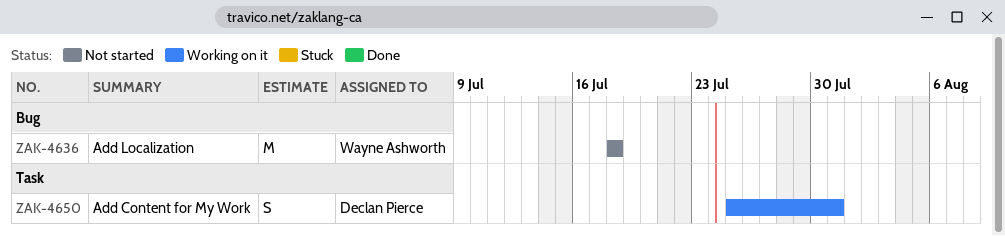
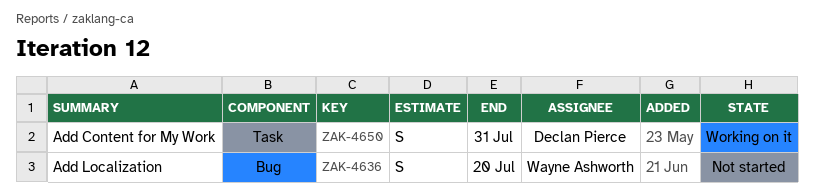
ZAK-4636, estimate: M -> S
ZAK-4636, due: Jul 18 -> Jul 20

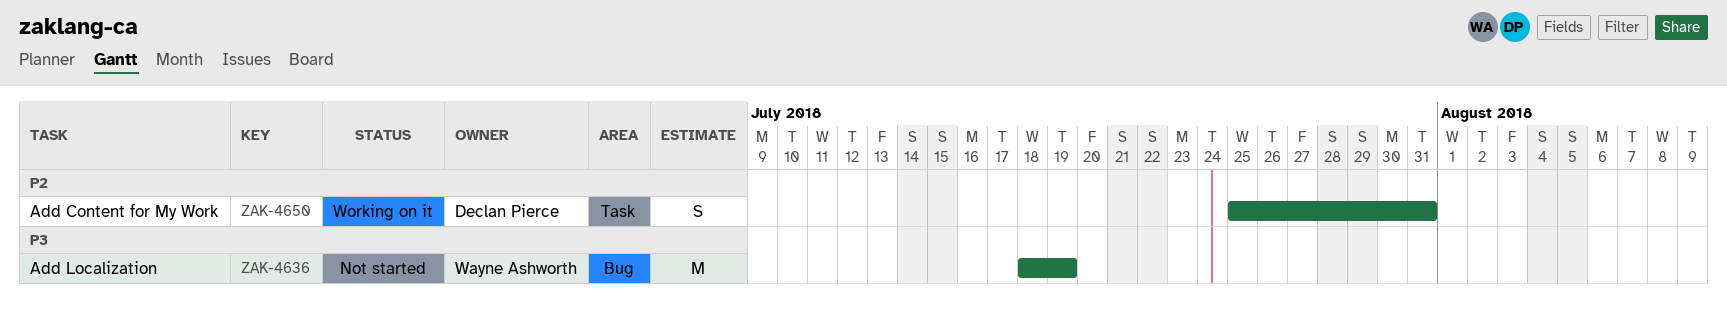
ZAK-4636, estimate: S -> M
ZAK-4636, due: Jul 20 -> Jul 19

